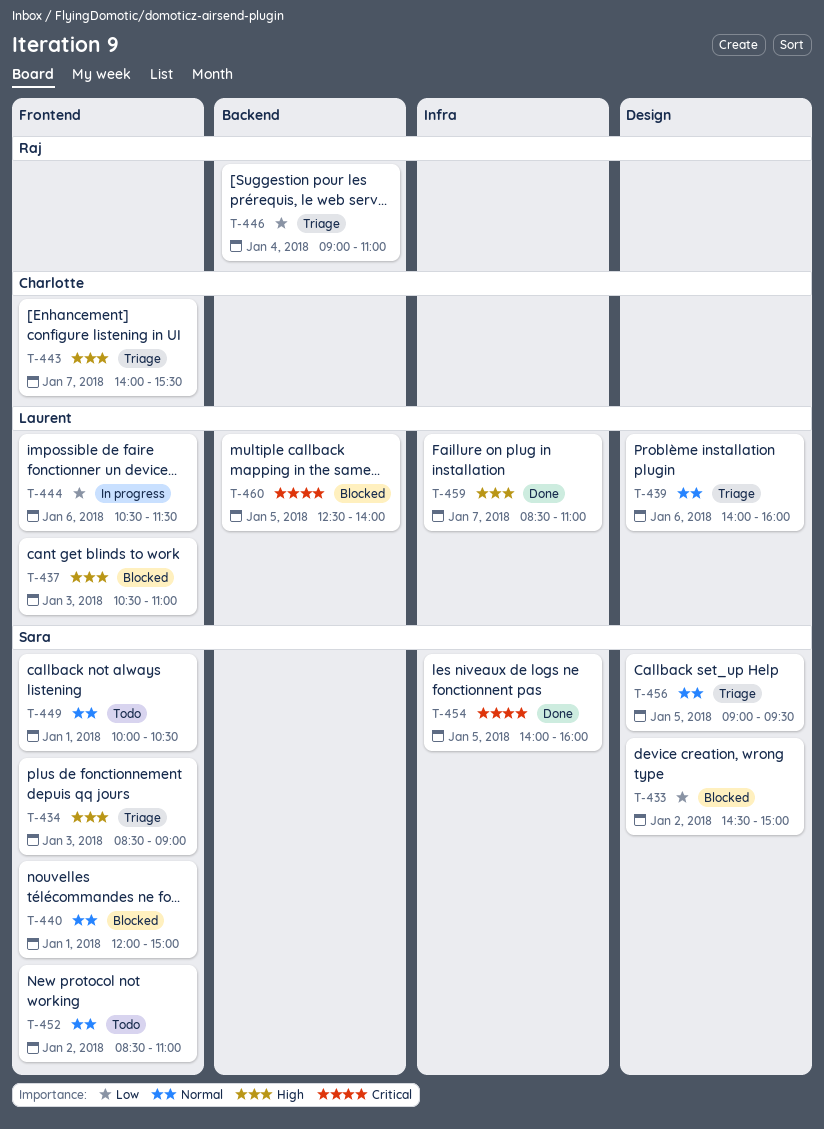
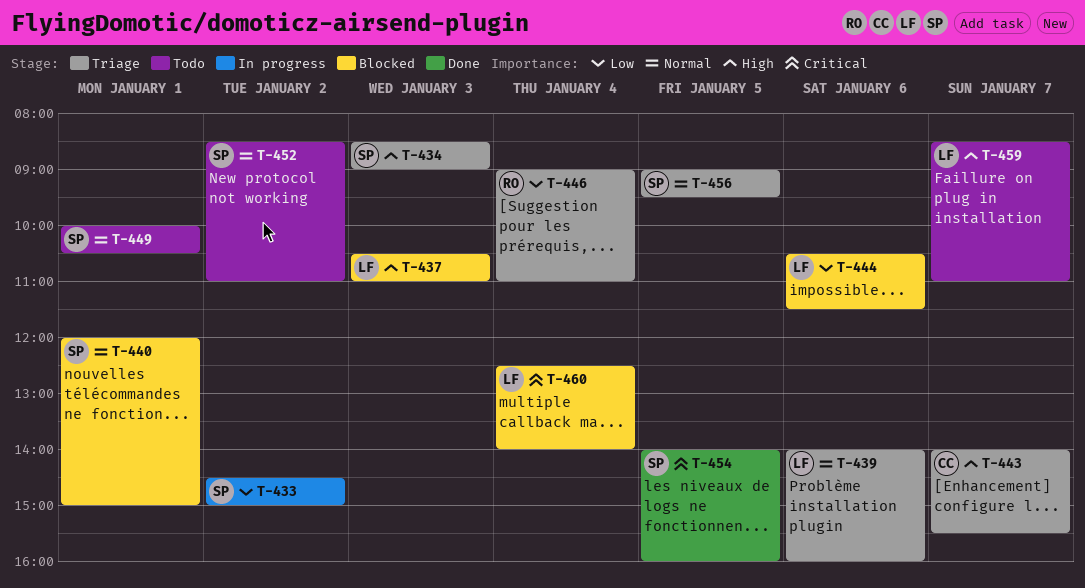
T-433, status: Blocked -> In progress
T-444, status: In progress -> Blocked
T-459, status: Done -> Todo
T-460, day: Jan 5 -> Jan 4

